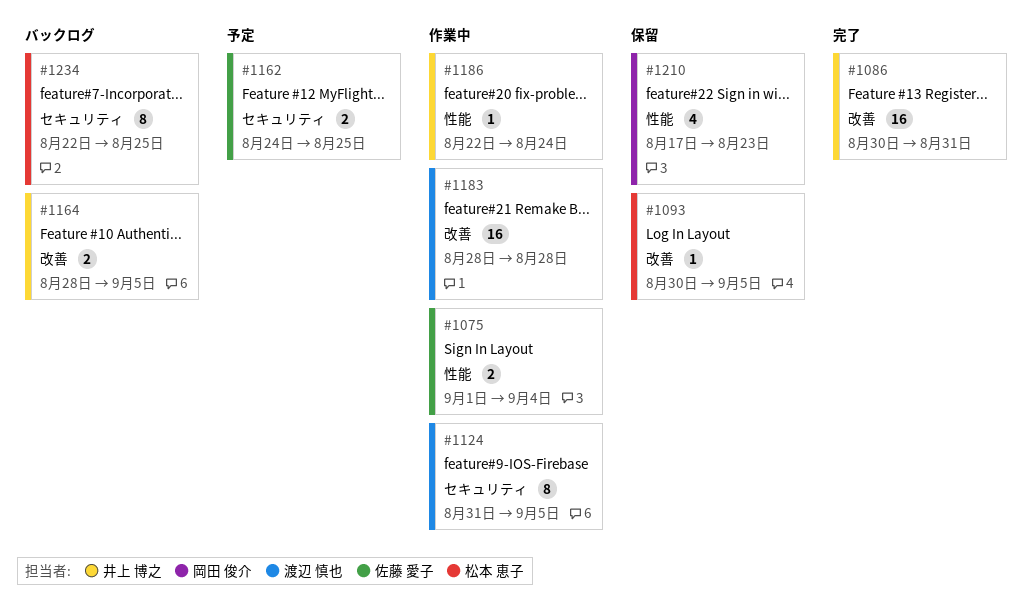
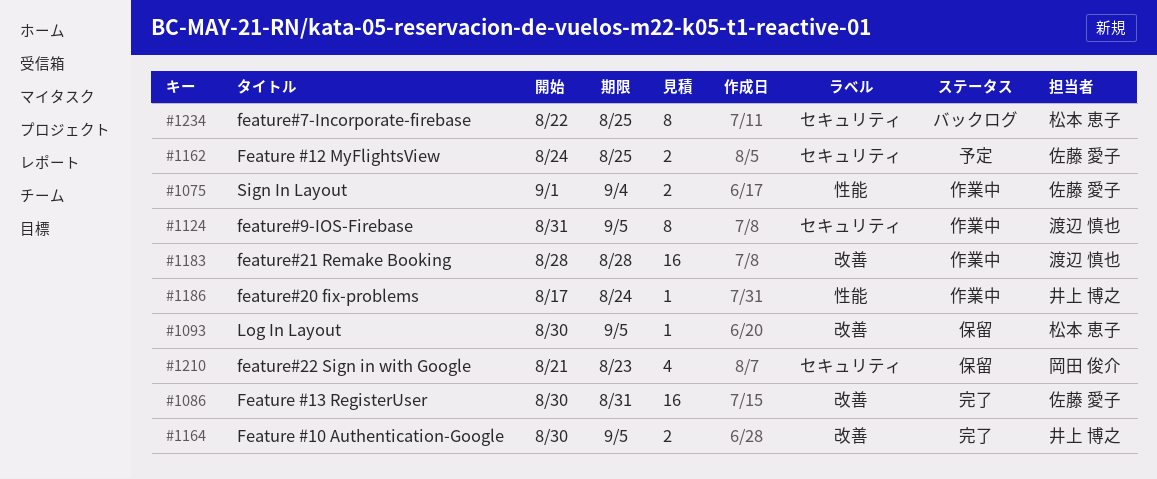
#1086, owner: 井上 博之 -> 佐藤 愛子
#1164, status: バックログ -> 完了
#1164, start: Aug 28 -> Aug 30
#1186, start: Aug 22 -> Aug 17
#1210, label: 性能 -> セキュリティ
#1210, start: Aug 17 -> Aug 21

